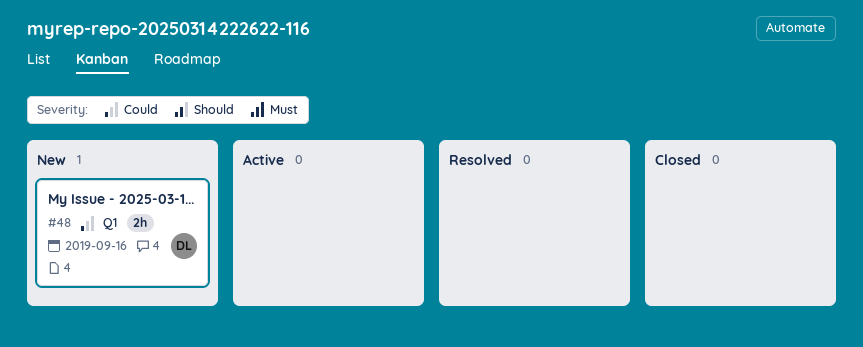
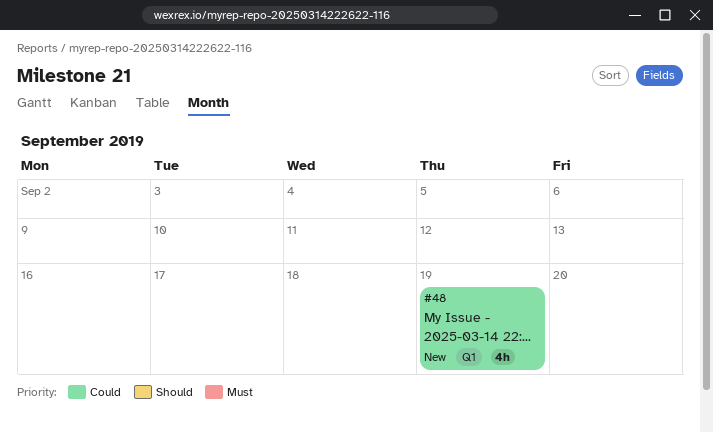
#48, estimate: 2h -> 4h
#48, due: Sep 16 -> Sep 19

